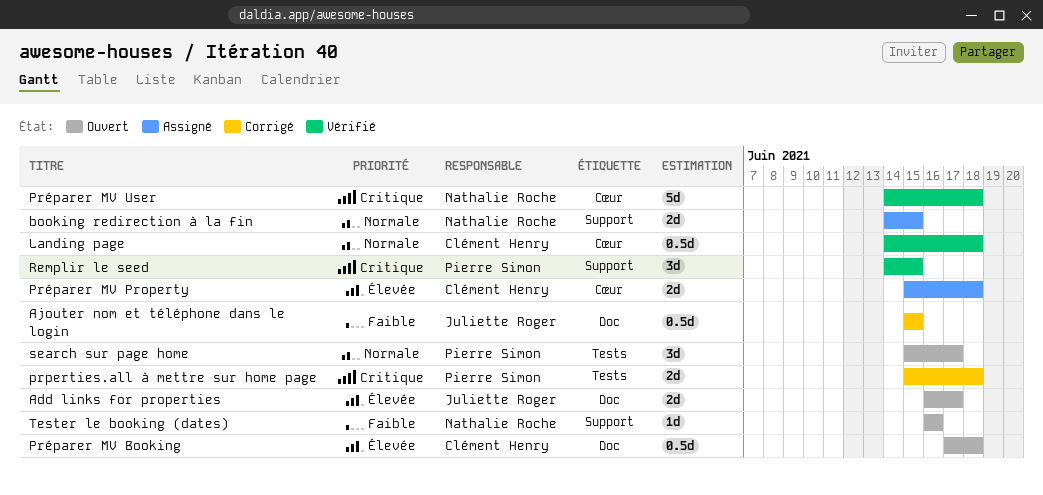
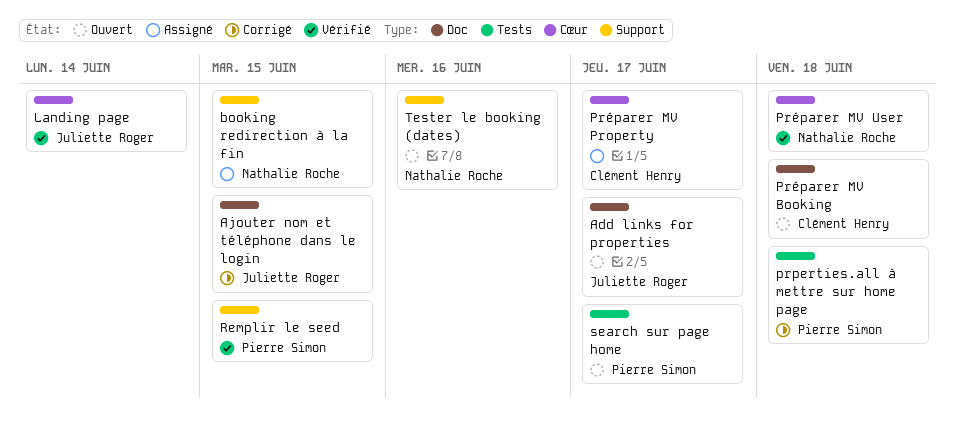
Landing page, owner: Clément Henry -> Juliette Roger
Landing page, due: Jun 18 -> Jun 14
Préparer MV Property, due: Jun 18 -> Jun 17

